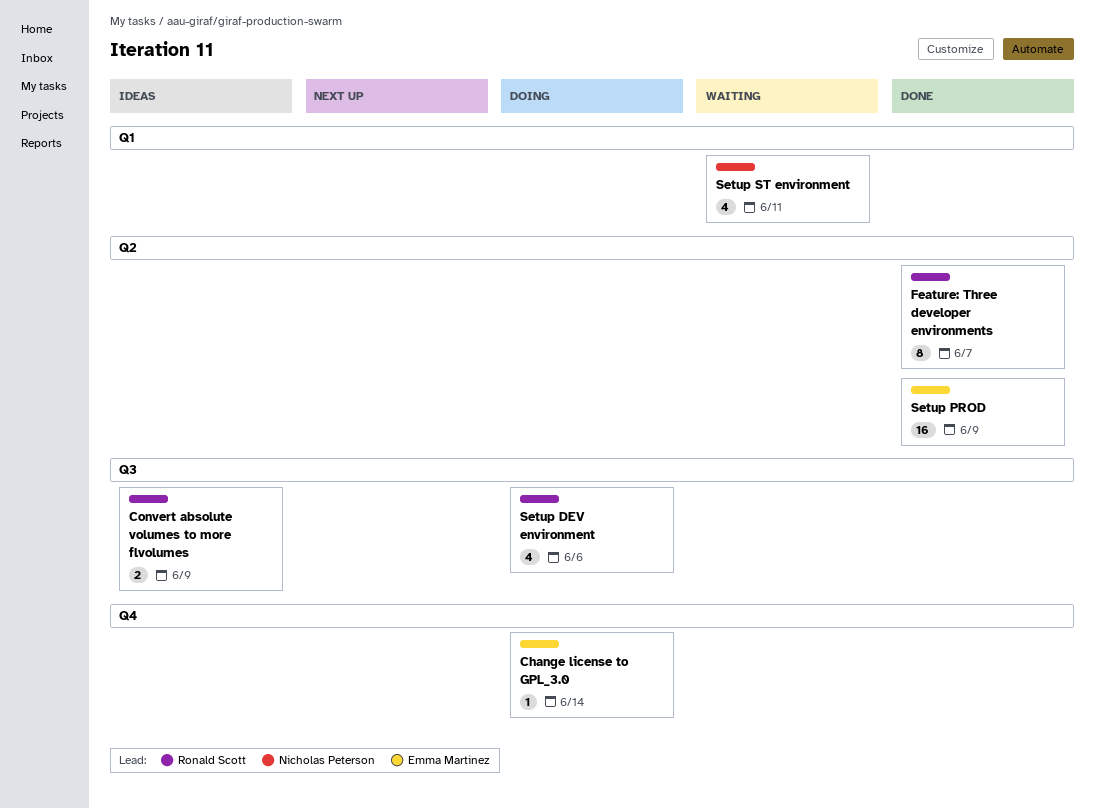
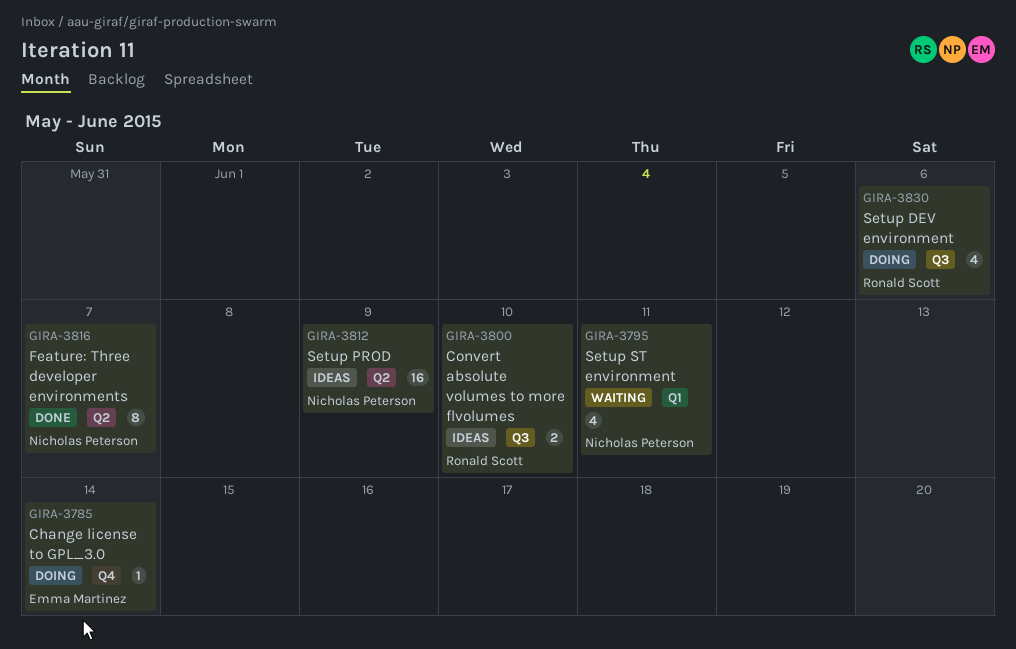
Convert absolute volumes to more flvolumes, due: Jun 9 -> Jun 10
Feature: Three developer environments, owner: Ronald Scott -> Nicholas Peterson
Setup PROD, status: Done -> Ideas
Setup PROD, owner: Emma Martinez -> Nicholas Peterson

